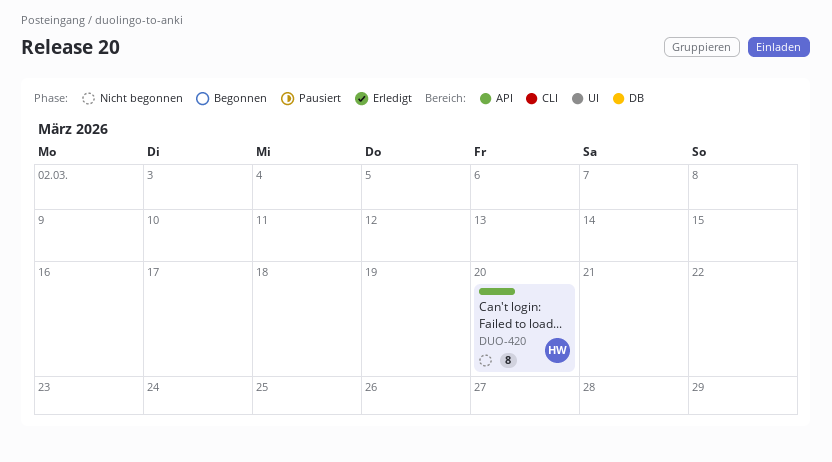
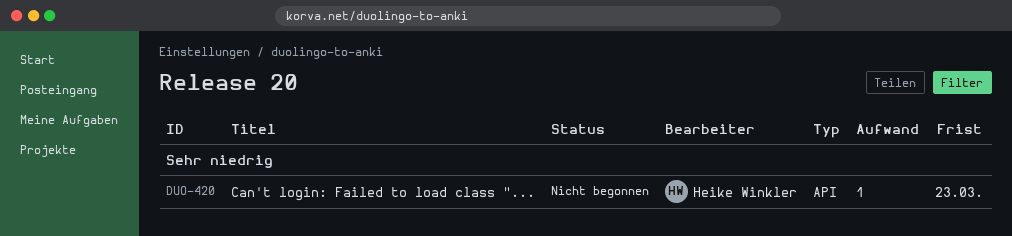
DUO-420, estimate: 8 -> 1
DUO-420, due: Mar 20 -> Mar 23

